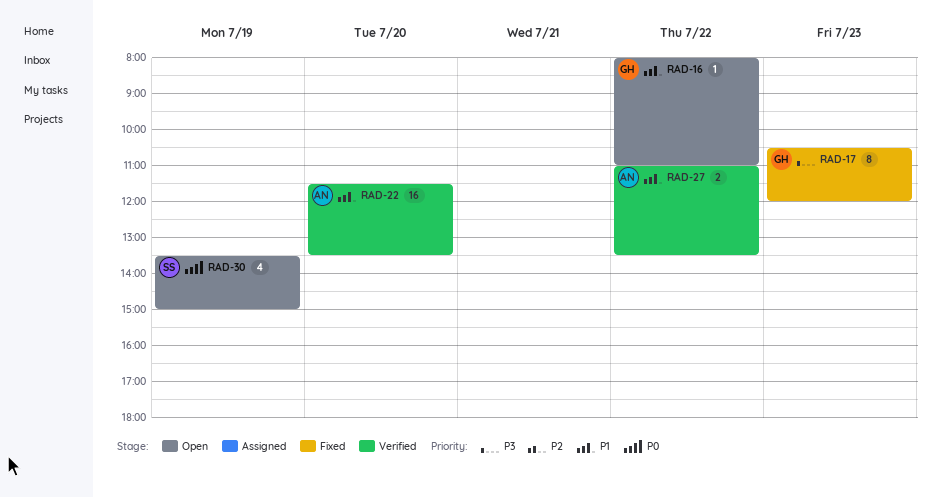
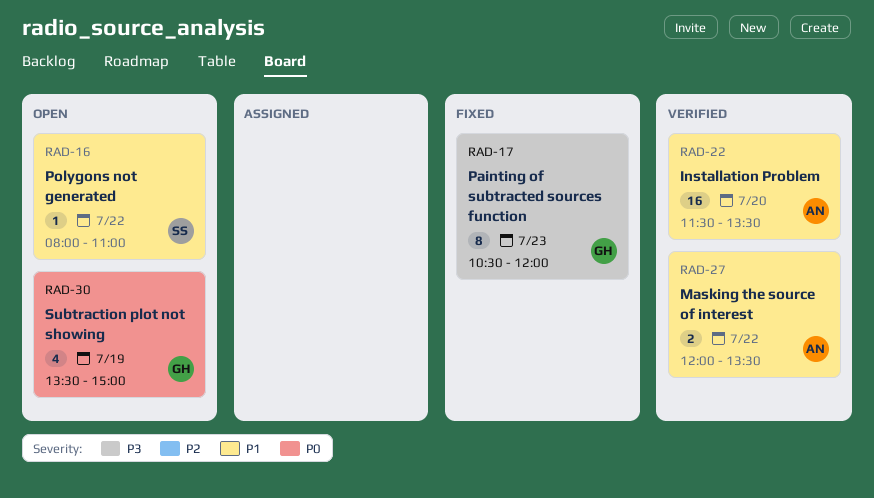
RAD-16, owner: GH -> SS
RAD-27, begins: 11:00 -> 12:00
RAD-30, owner: SS -> GH

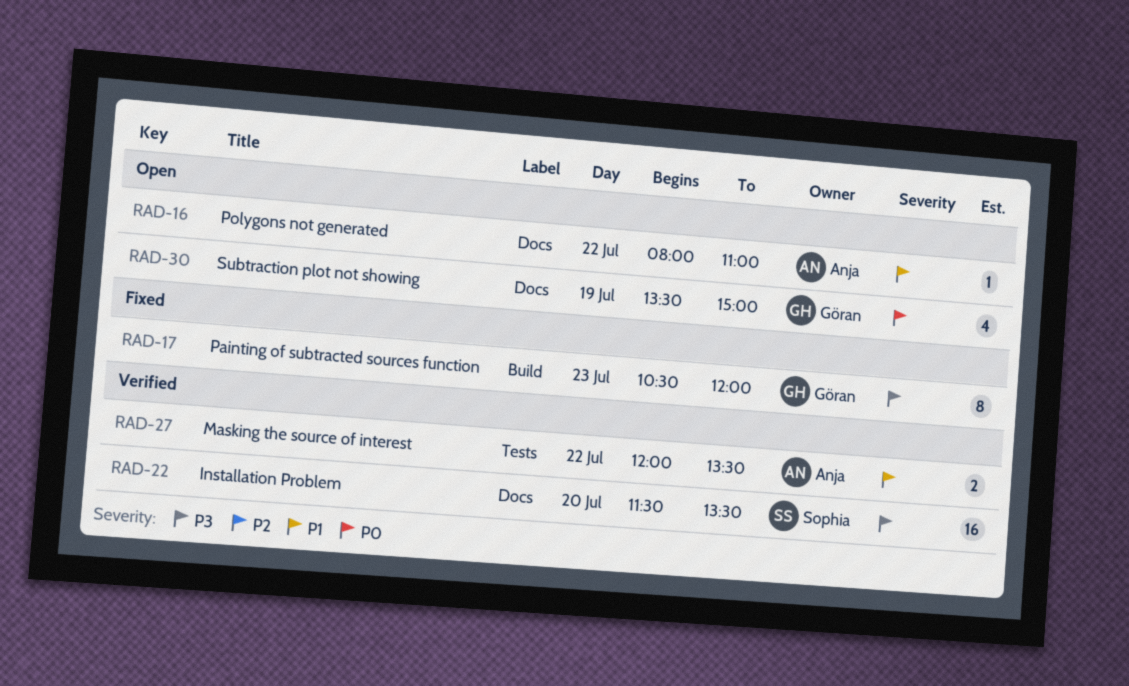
RAD-16, owner: Sophia -> Anja
RAD-22, owner: Anja -> Sophia
RAD-22, priority: P1 -> P3

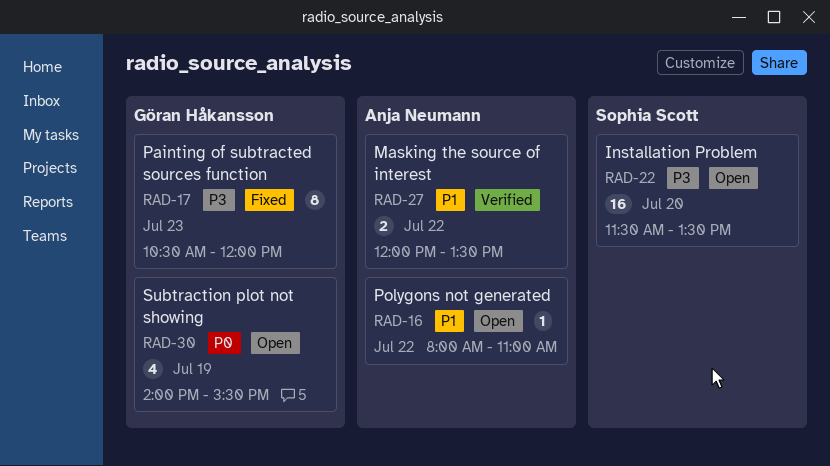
RAD-22, status: Verified -> Open
RAD-30, begins: 13:30 -> 14:00
RAD-30, ends: 15:00 -> 15:30

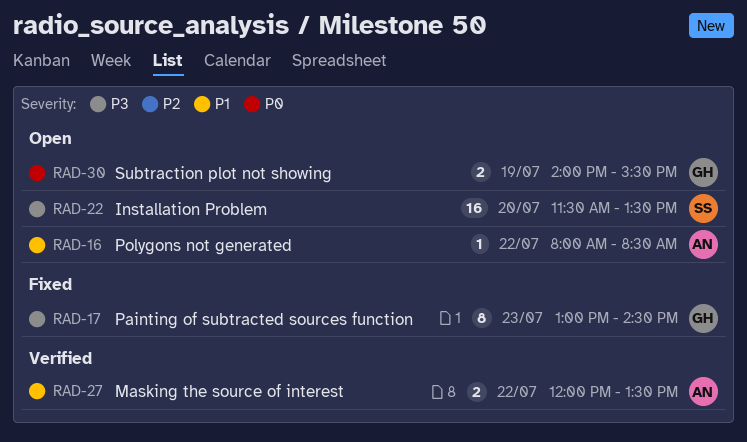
RAD-16, ends: 11:00 -> 08:30
RAD-17, begins: 10:30 -> 13:00
RAD-17, ends: 12:00 -> 14:30
RAD-30, estimate: 4 -> 2

